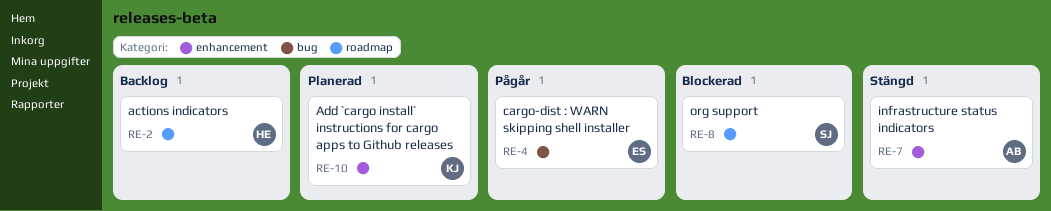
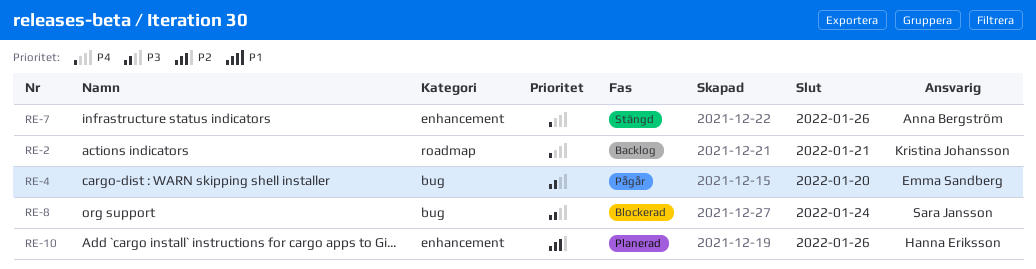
RE-2, owner: Hanna Eriksson -> Kristina Johansson
RE-8, label: roadmap -> bug
RE-10, owner: Kristina Johansson -> Hanna Eriksson

